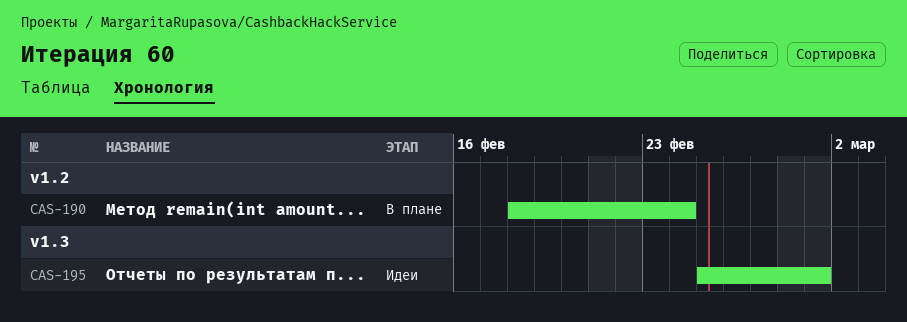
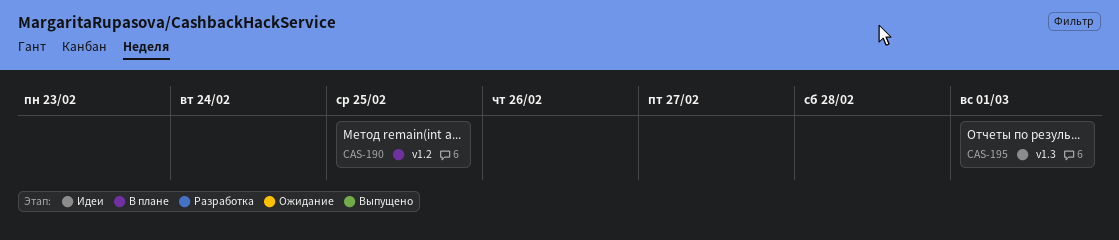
CAS-190, due: Feb 24 -> Feb 25

